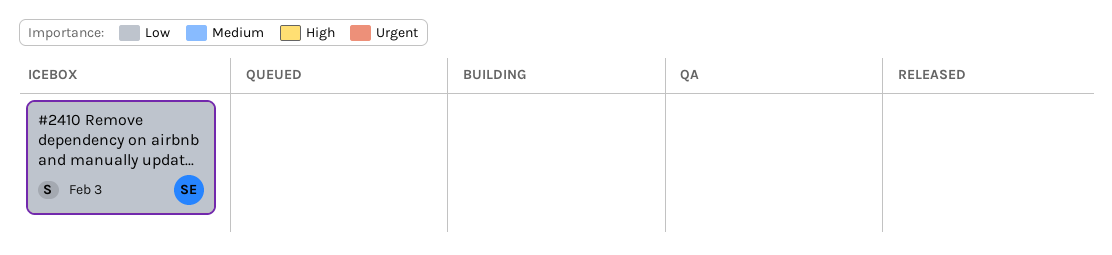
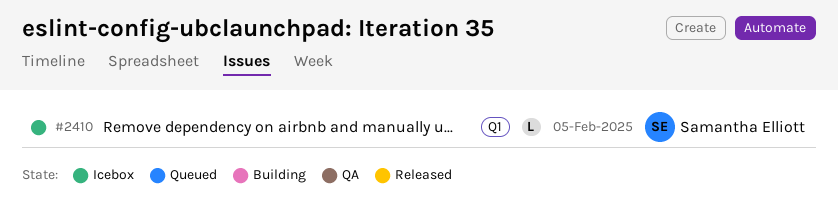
#2410, estimate: S -> L
#2410, due: Feb 3 -> Feb 5

